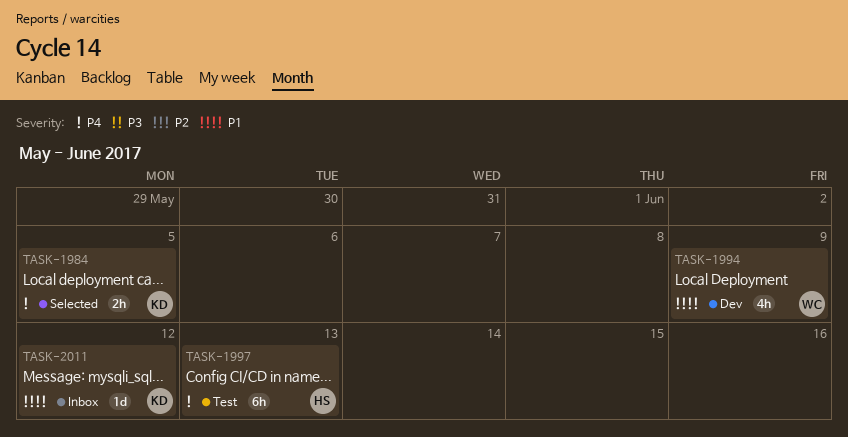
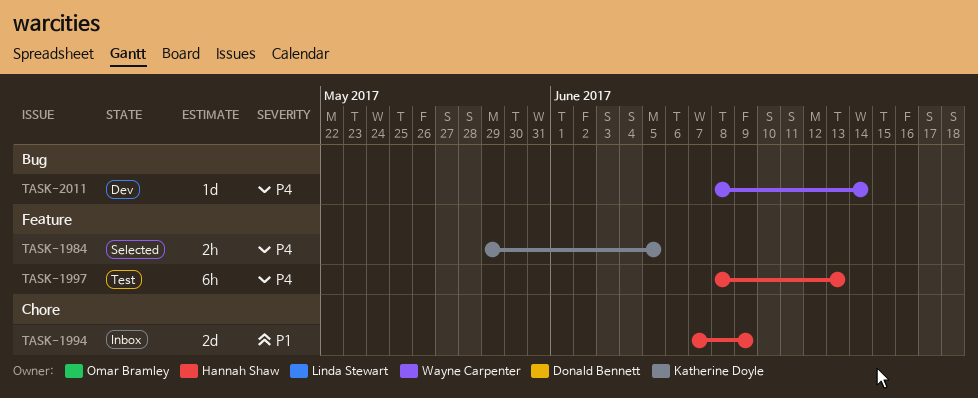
TASK-1994, status: Dev -> Inbox
TASK-1994, owner: Wayne Carpenter -> Hannah Shaw
TASK-1994, estimate: 4h -> 2d
TASK-2011, status: Inbox -> Dev
TASK-2011, owner: Katherine Doyle -> Wayne Carpenter
TASK-2011, priority: P1 -> P4
TASK-2011, due: Jun 12 -> Jun 14

